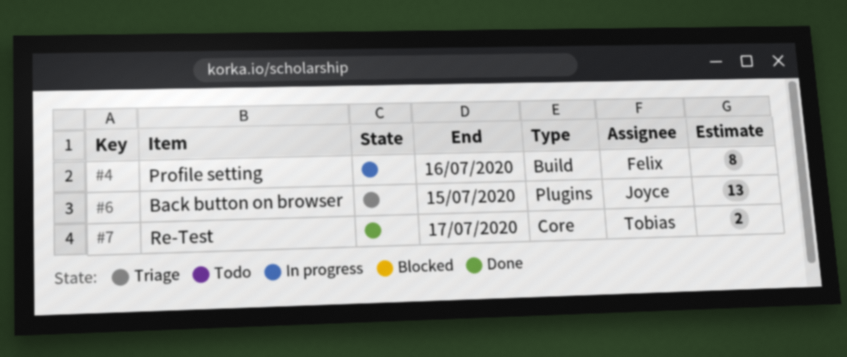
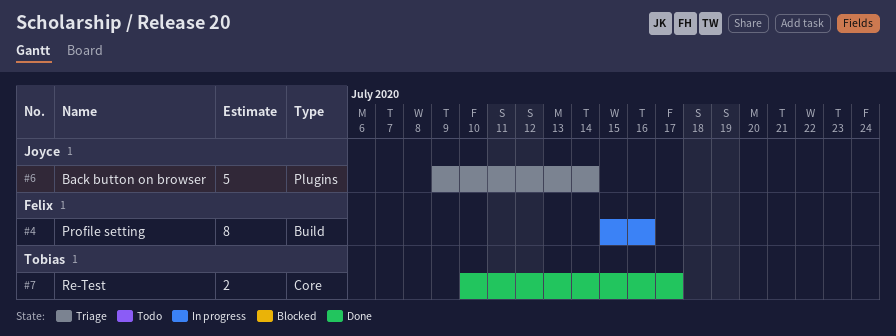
#6, estimate: 13 -> 5
#6, due: Jul 15 -> Jul 14

